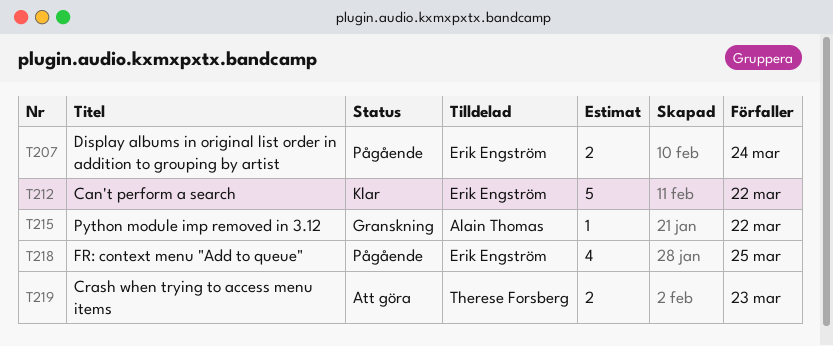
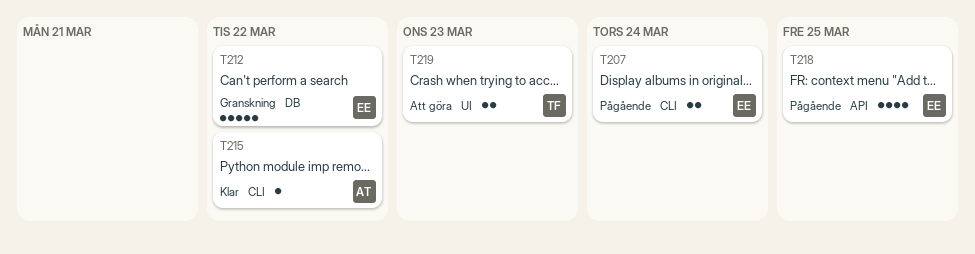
T212, status: Klar -> Granskning
T215, status: Granskning -> Klar

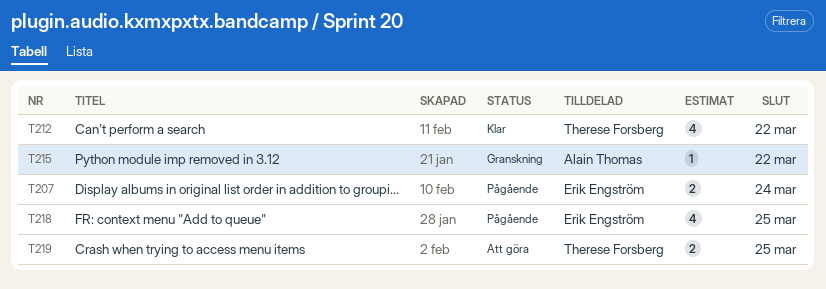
T212, status: Granskning -> Klar
T212, owner: Erik Engström -> Therese Forsberg
T212, estimate: 5 -> 4
T215, status: Klar -> Granskning
T219, due: Mar 23 -> Mar 25

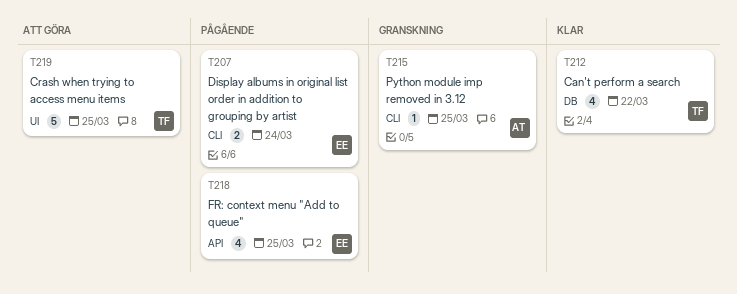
T215, due: Mar 22 -> Mar 25
T219, estimate: 2 -> 5

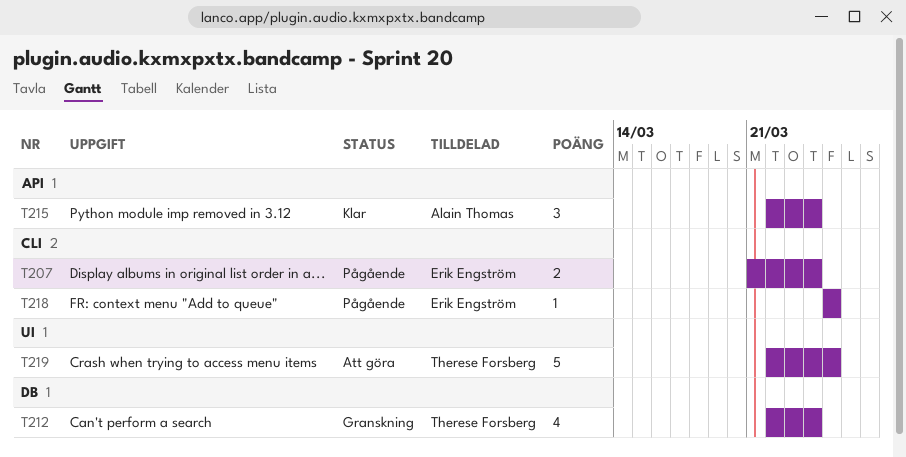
T212, status: Klar -> Granskning
T212, due: Mar 22 -> Mar 24
T215, status: Granskning -> Klar
T215, label: CLI -> API
T215, estimate: 1 -> 3
T215, due: Mar 25 -> Mar 24
T218, label: API -> CLI
T218, estimate: 4 -> 1

